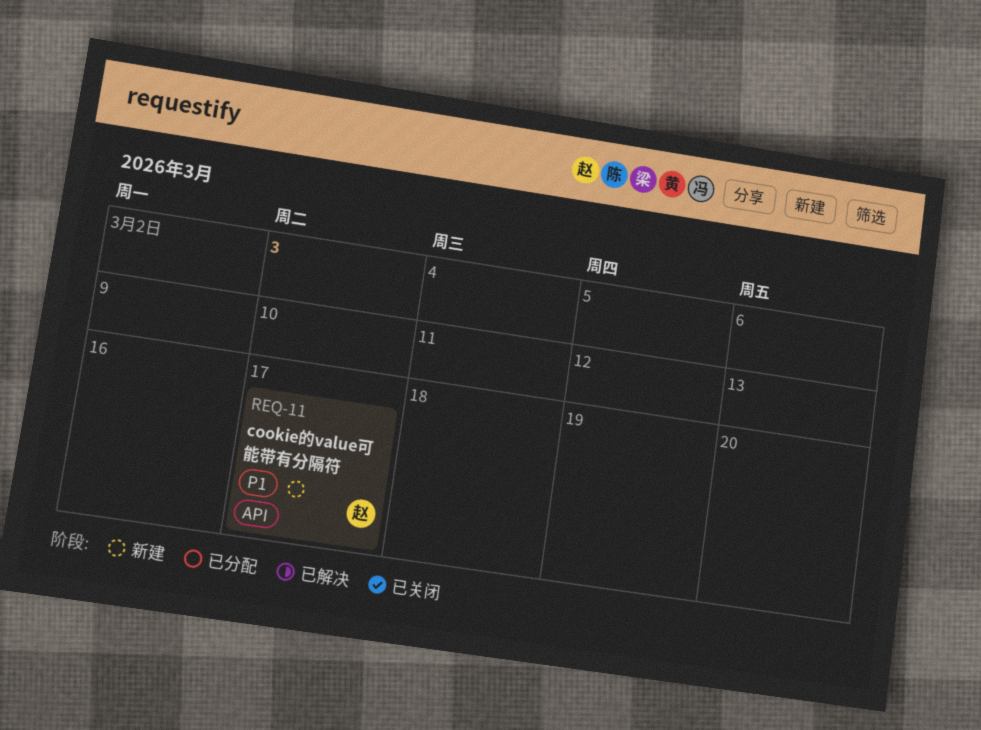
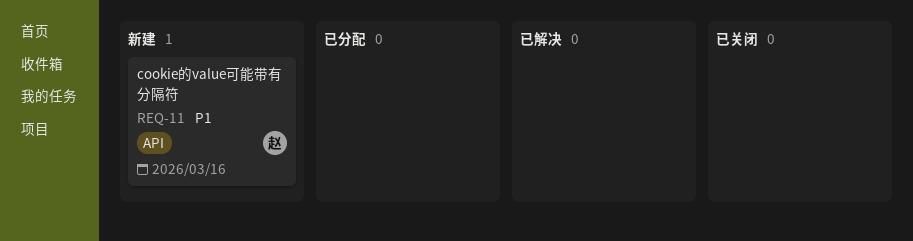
REQ-11, due: Mar 17 -> Mar 16

